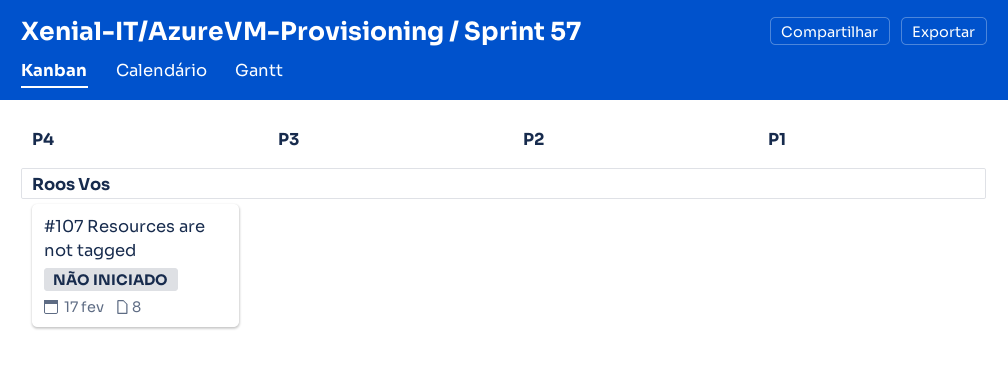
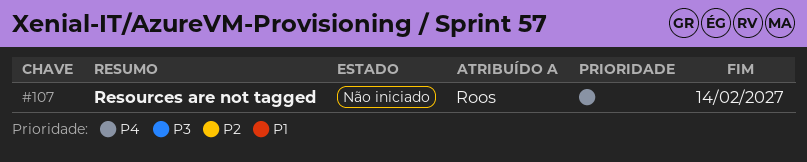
#107, due: Feb 17 -> Feb 14

